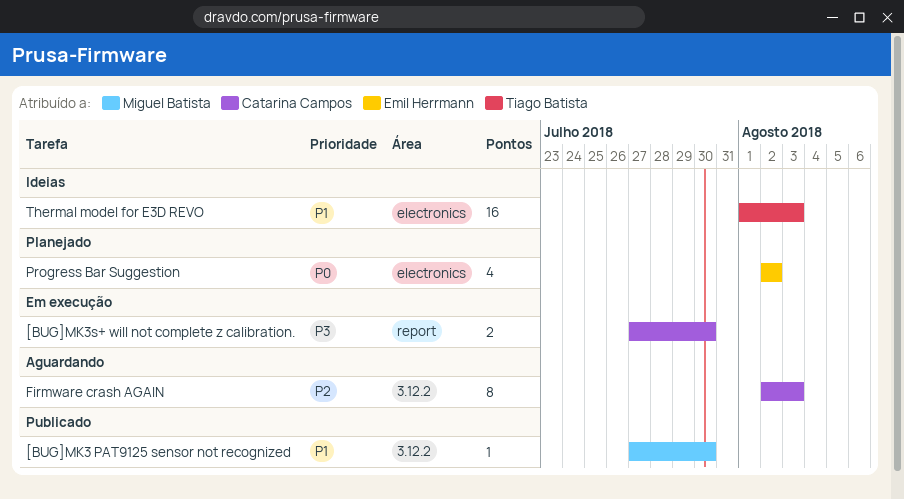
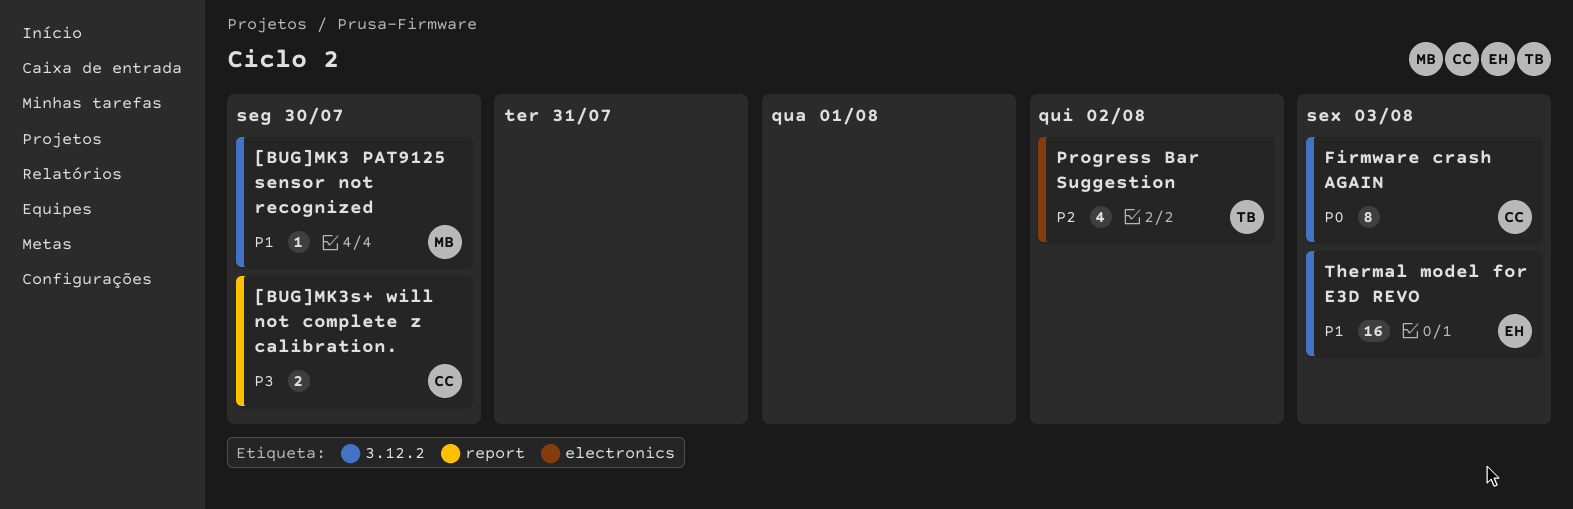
Firmware crash AGAIN, priority: P2 -> P0
Progress Bar Suggestion, owner: Emil Herrmann -> Tiago Batista
Progress Bar Suggestion, priority: P0 -> P2
Thermal model for E3D REVO, owner: Tiago Batista -> Emil Herrmann
Thermal model for E3D REVO, label: electronics -> 3.12.2

